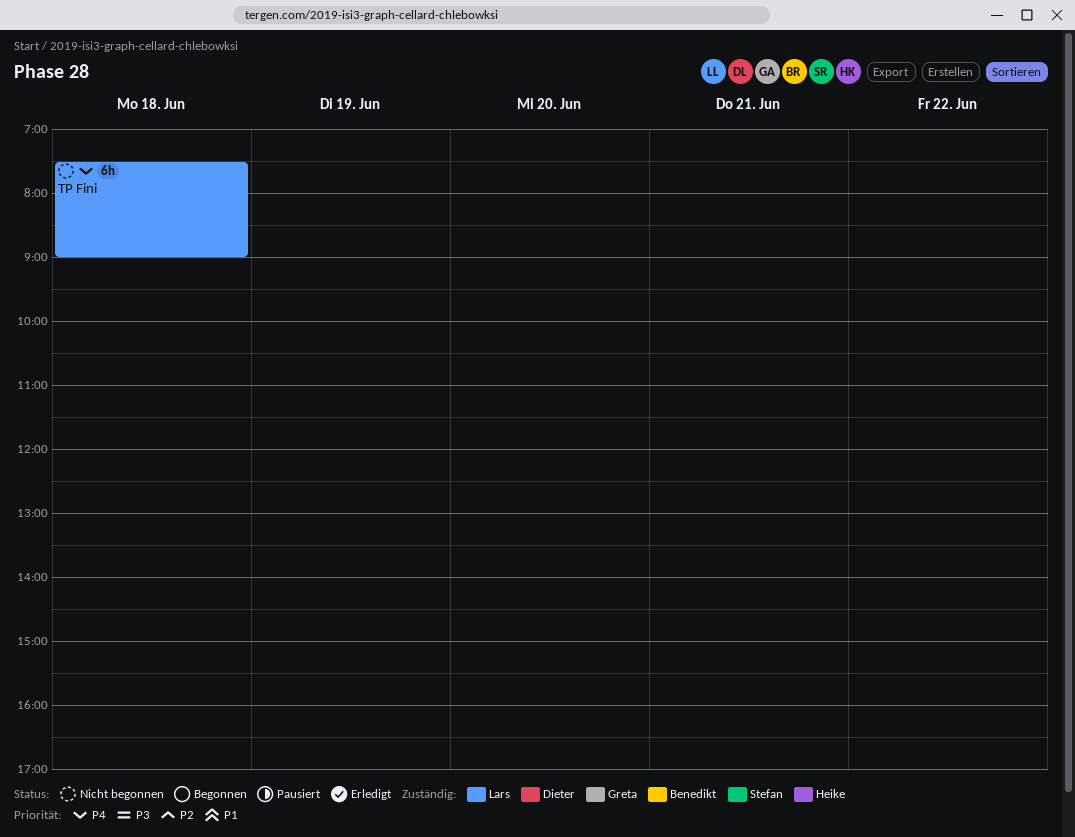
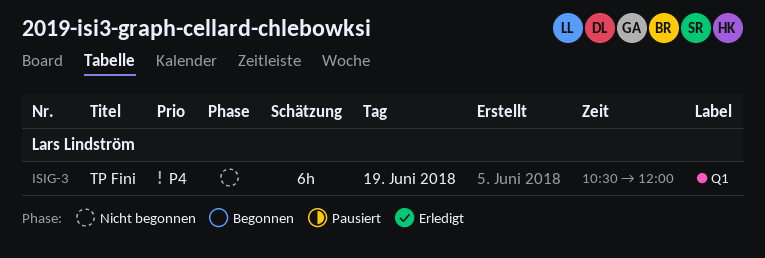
TP Fini, day: Jun 18 -> Jun 19
TP Fini, begins: 07:30 -> 10:30
TP Fini, ends: 09:00 -> 12:00

